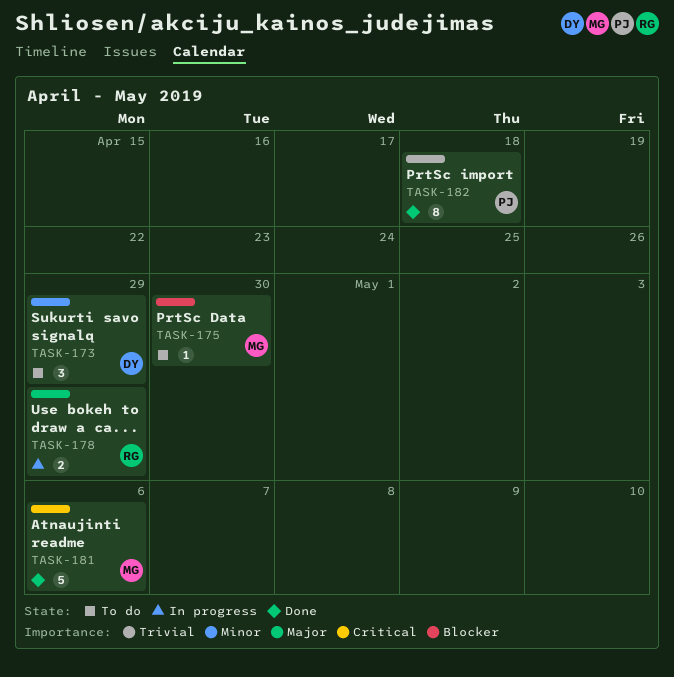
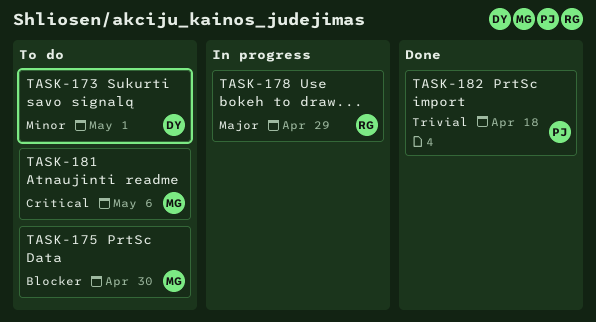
TASK-173, due: Apr 29 -> May 1
TASK-181, status: Done -> To do

